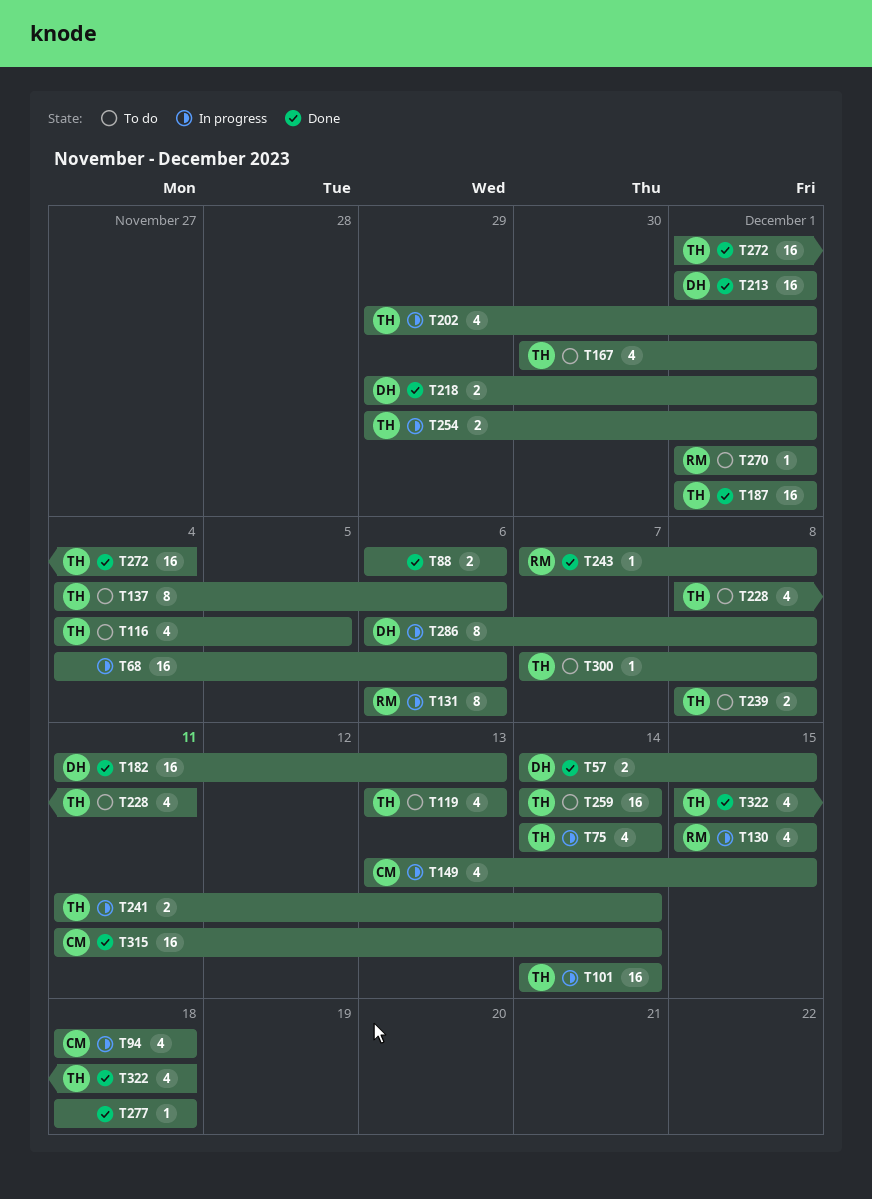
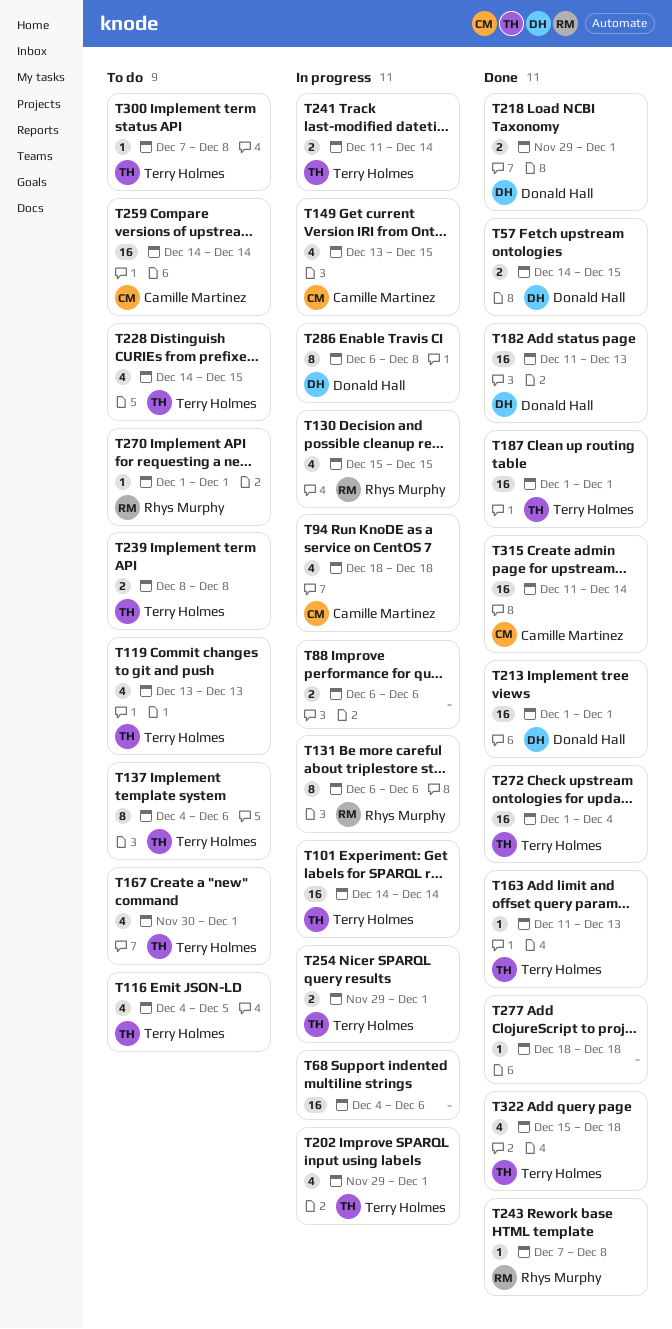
T75: present -> none
T88, status: Done -> In progress
T163: none -> present
T228, start: Dec 8 -> Dec 14
T228, due: Dec 11 -> Dec 15
T259, owner: Terry Holmes -> Camille Martinez

